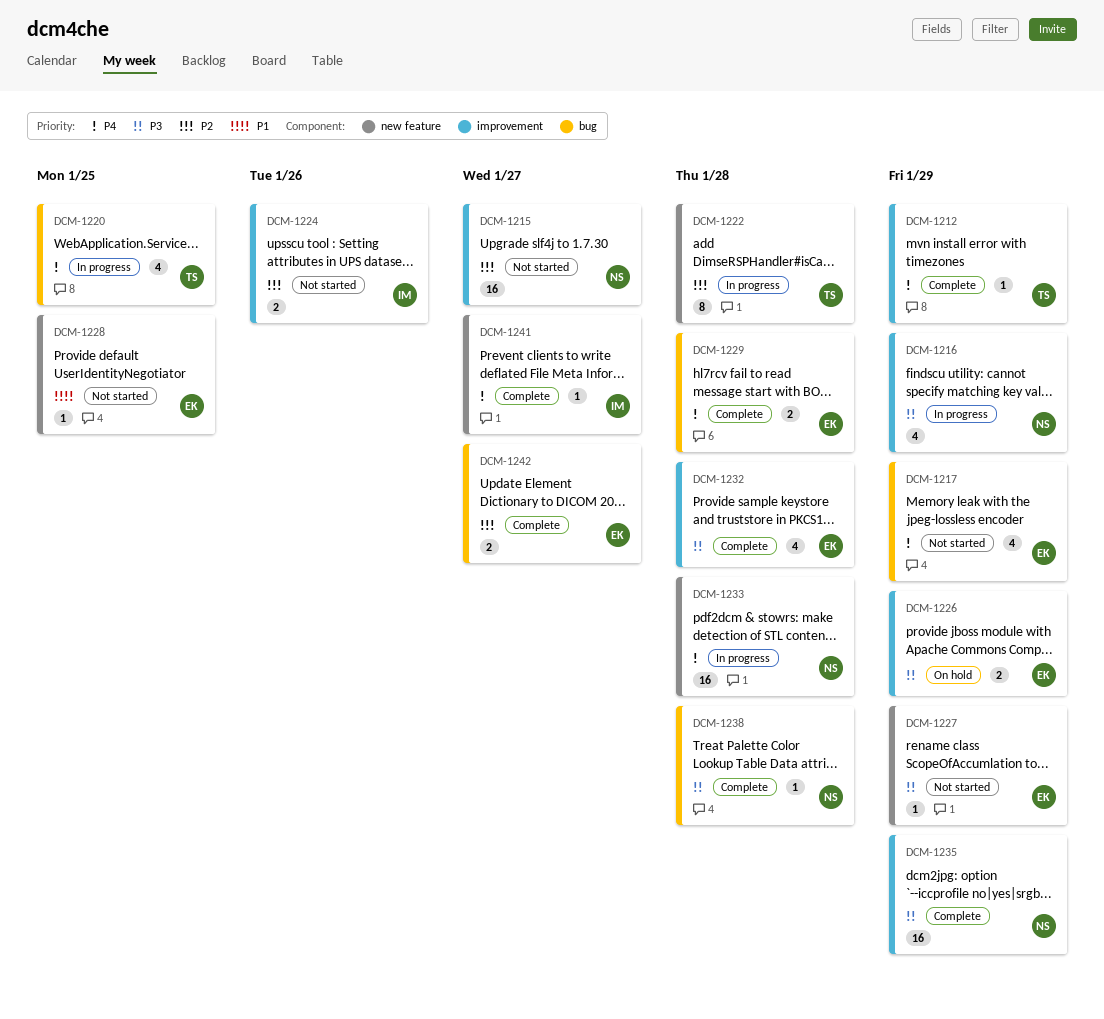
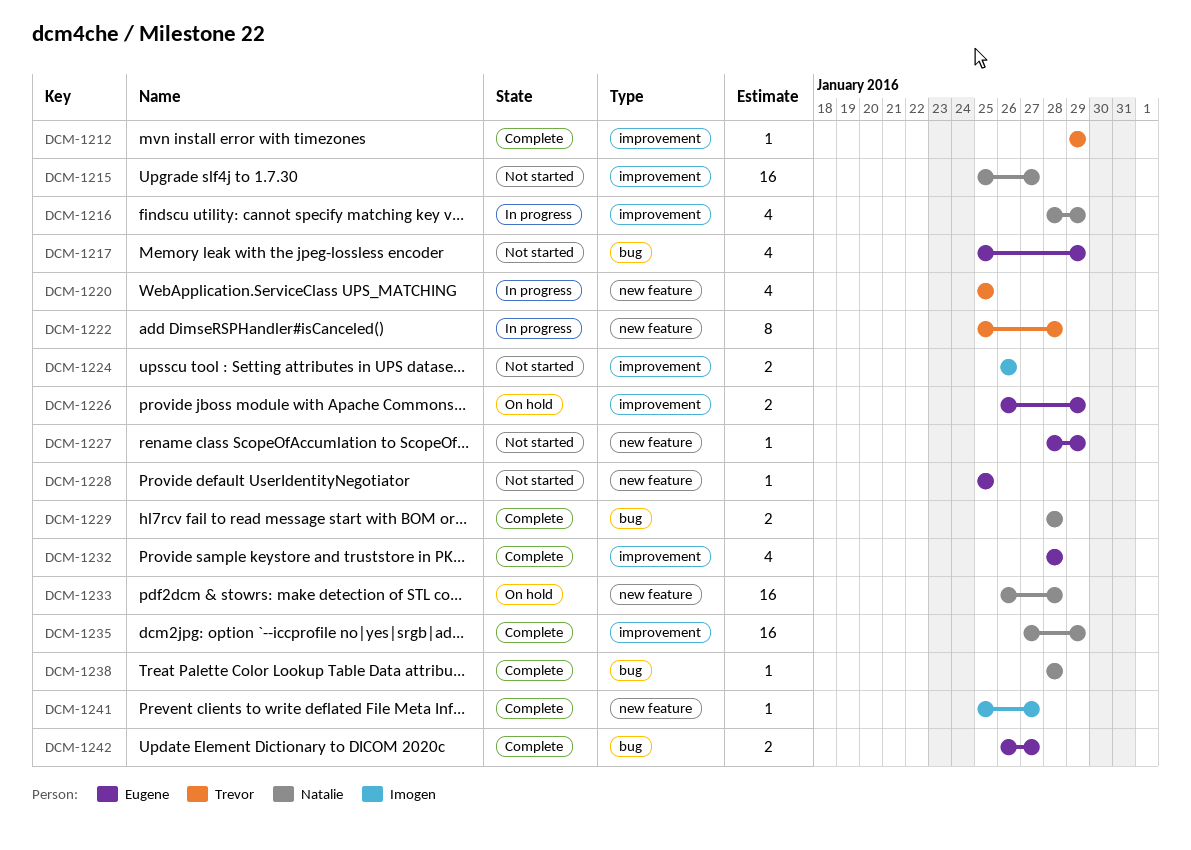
DCM-1220, label: bug -> new feature
DCM-1229, owner: Eugene -> Natalie
DCM-1233, status: In progress -> On hold

